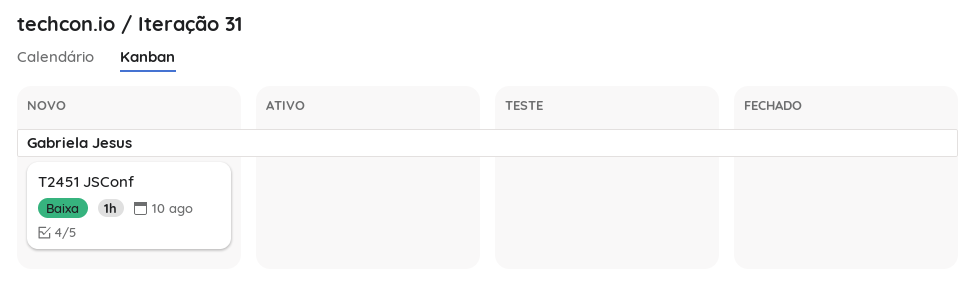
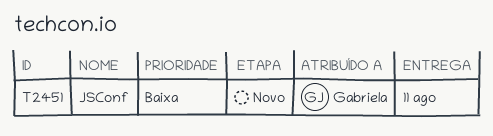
T2451, due: Aug 10 -> Aug 11

